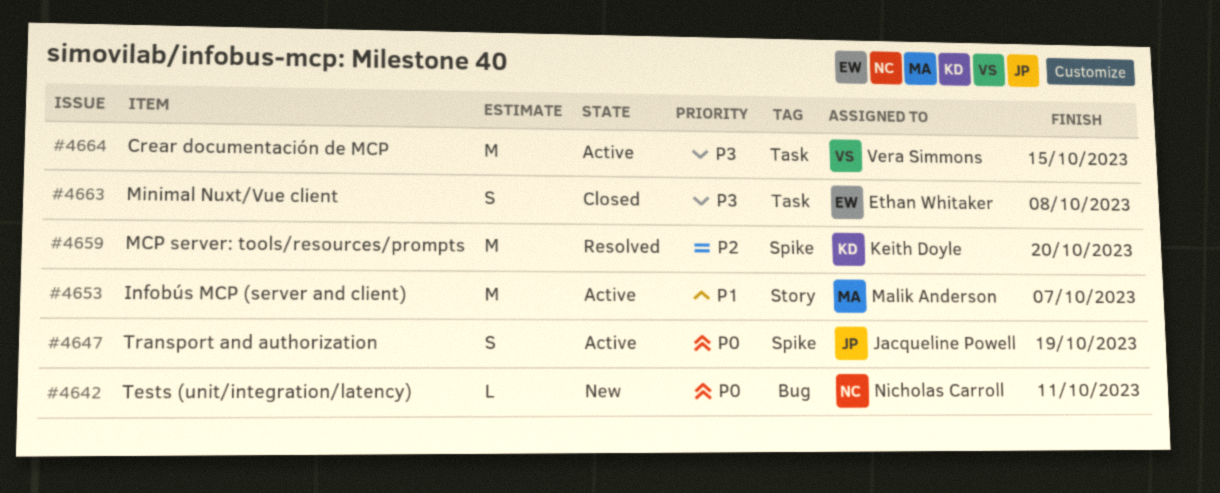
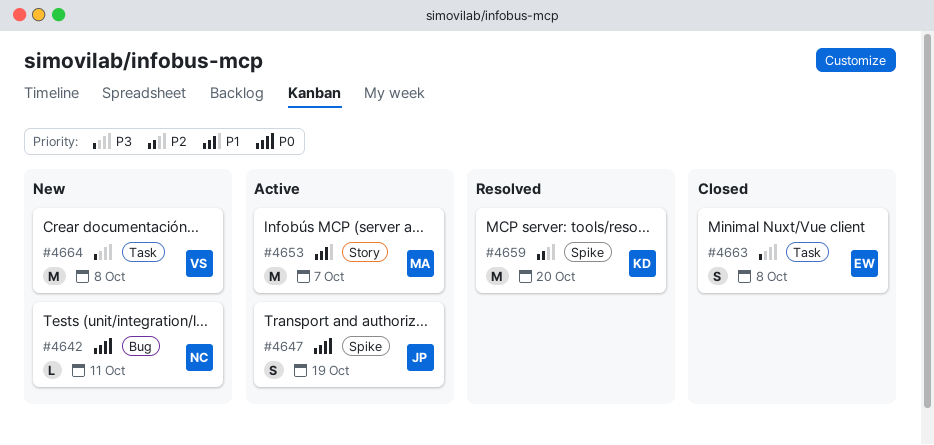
#4664, status: Active -> New
#4664, due: Oct 15 -> Oct 8

